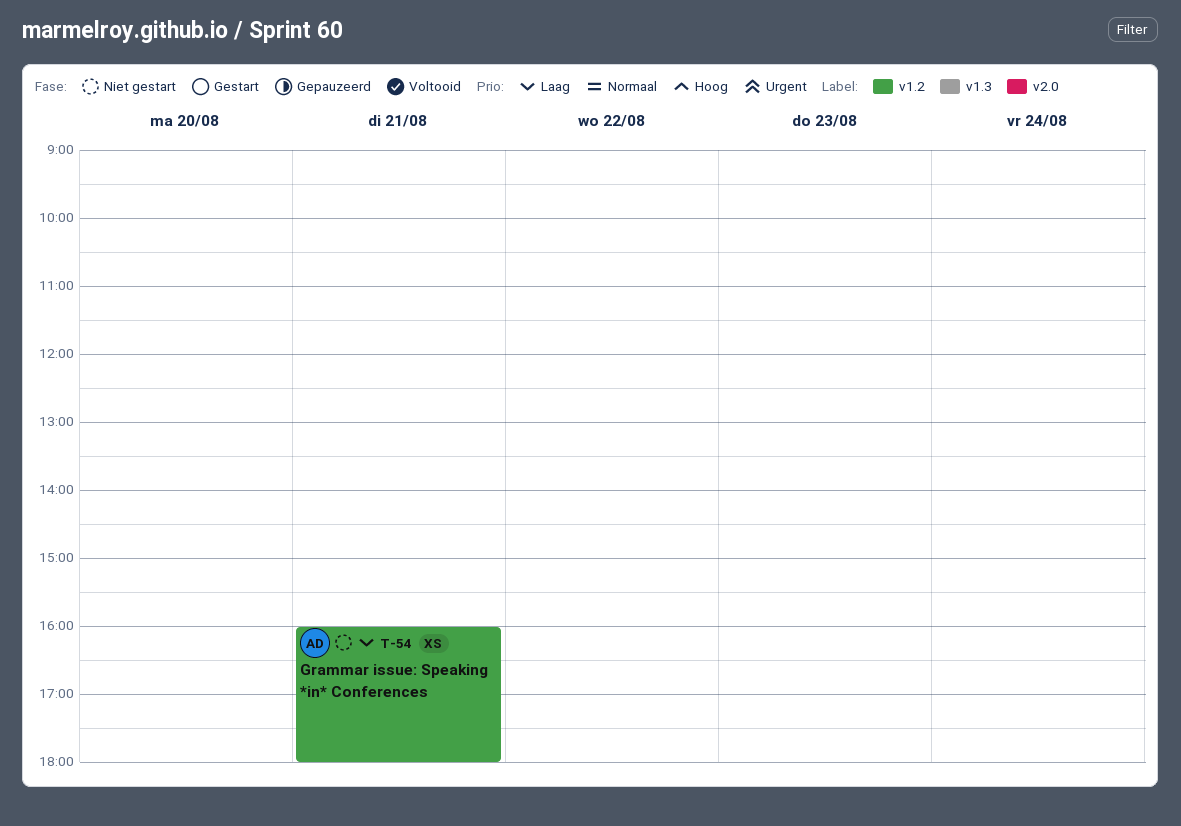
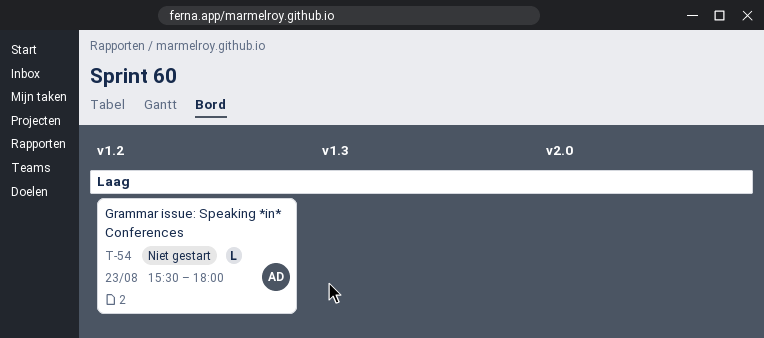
T-54, estimate: XS -> L
T-54, day: Aug 21 -> Aug 23
T-54, begins: 16:00 -> 15:30

